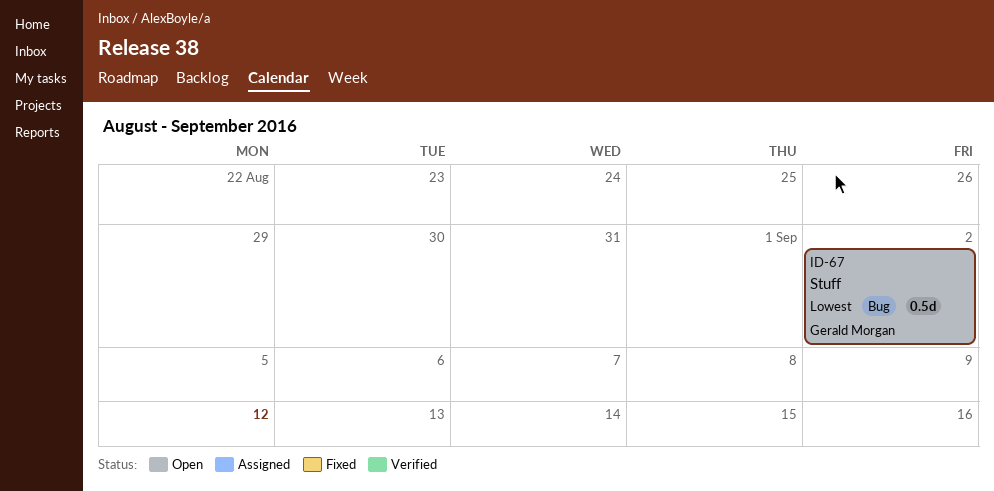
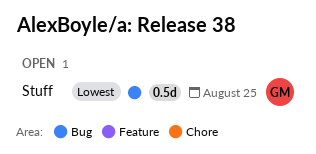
Stuff, due: Sep 2 -> Aug 25

